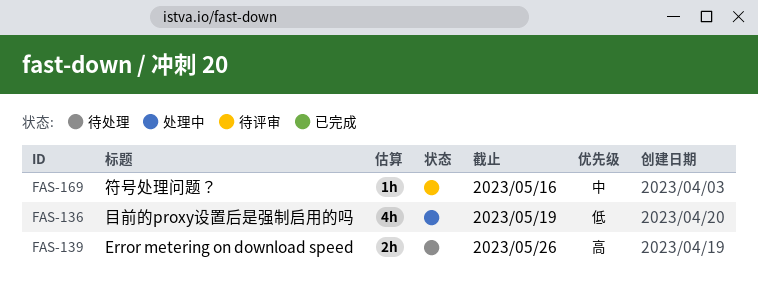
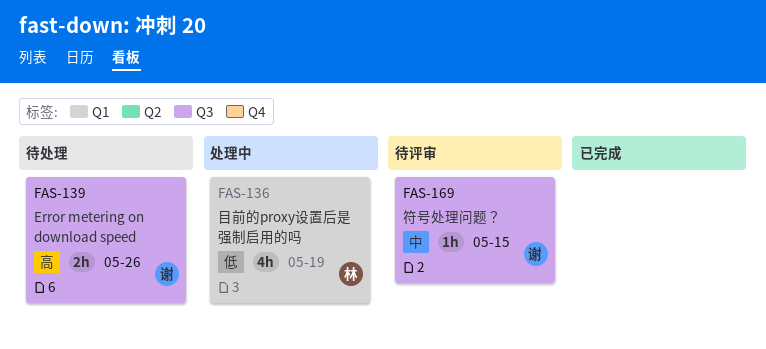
FAS-169, due: May 16 -> May 15

